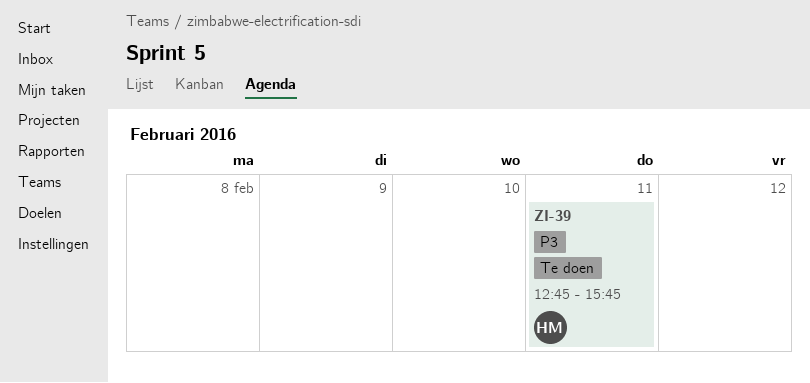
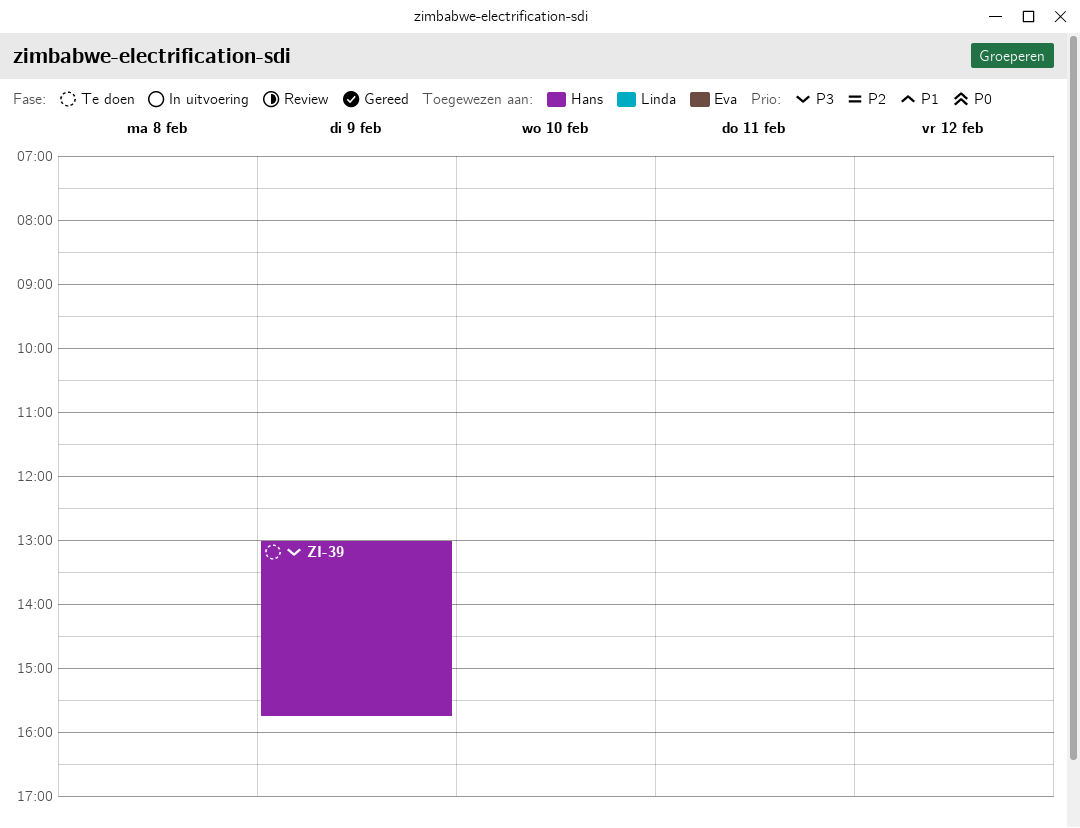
ZI-39, day: Feb 11 -> Feb 9
ZI-39, begins: 12:45 -> 13:00

